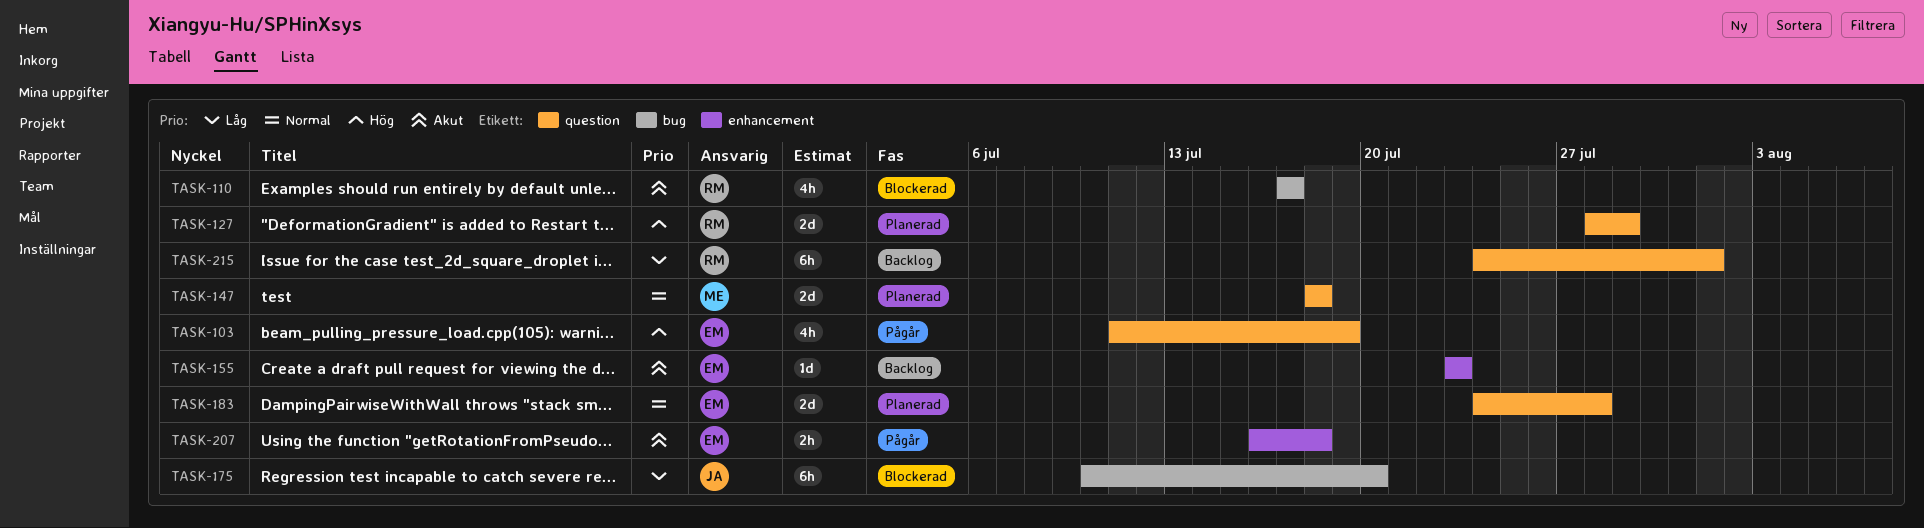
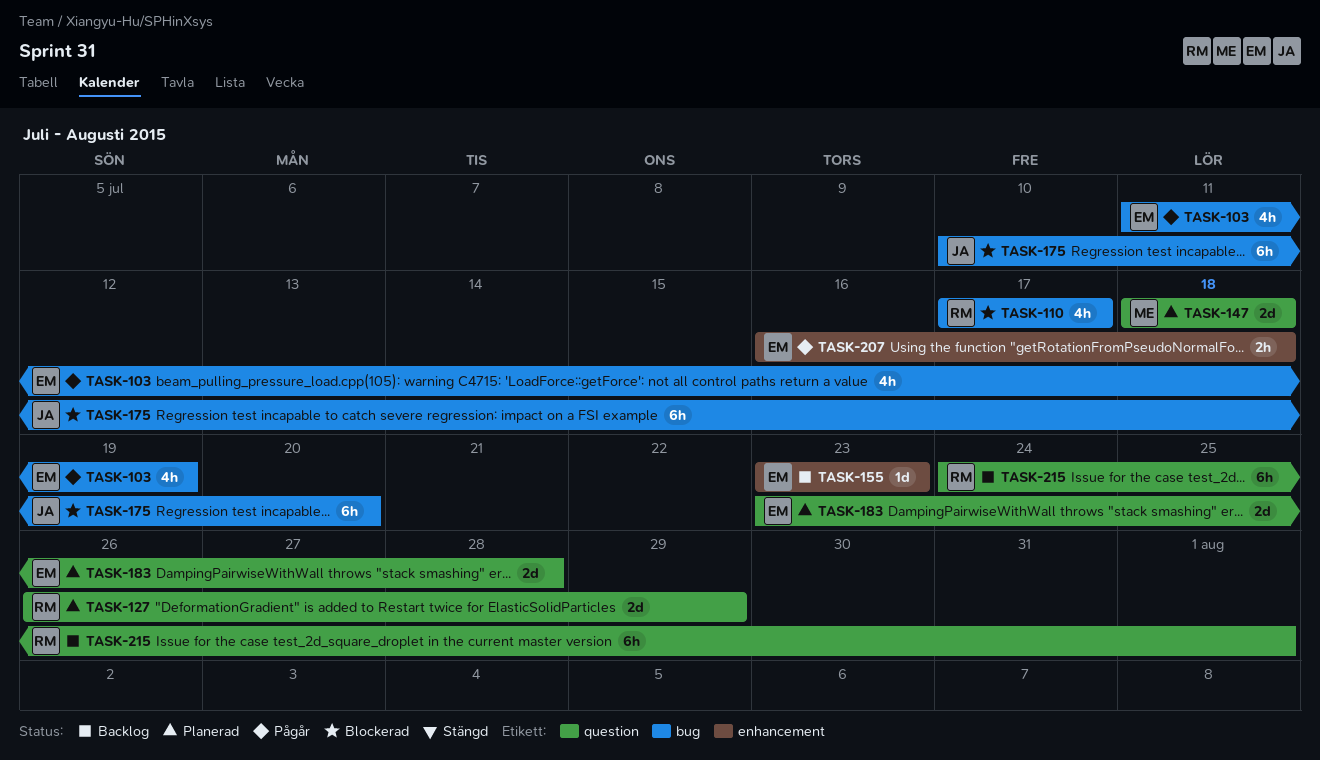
TASK-103, label: question -> bug
TASK-127, start: Jul 28 -> Jul 26
TASK-183, start: Jul 24 -> Jul 23

